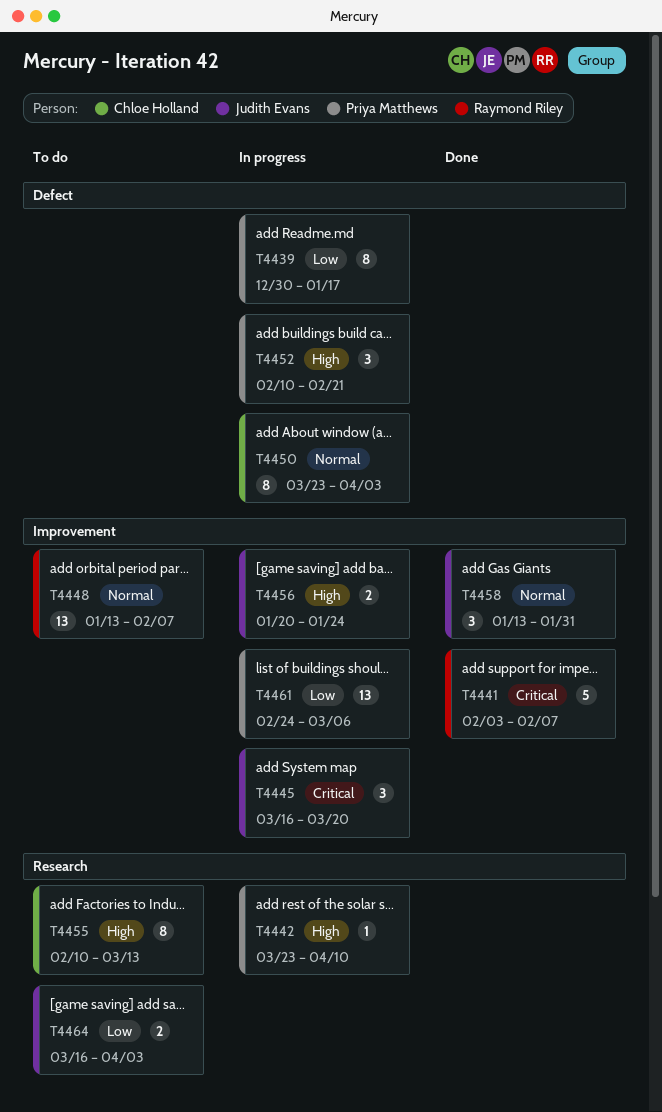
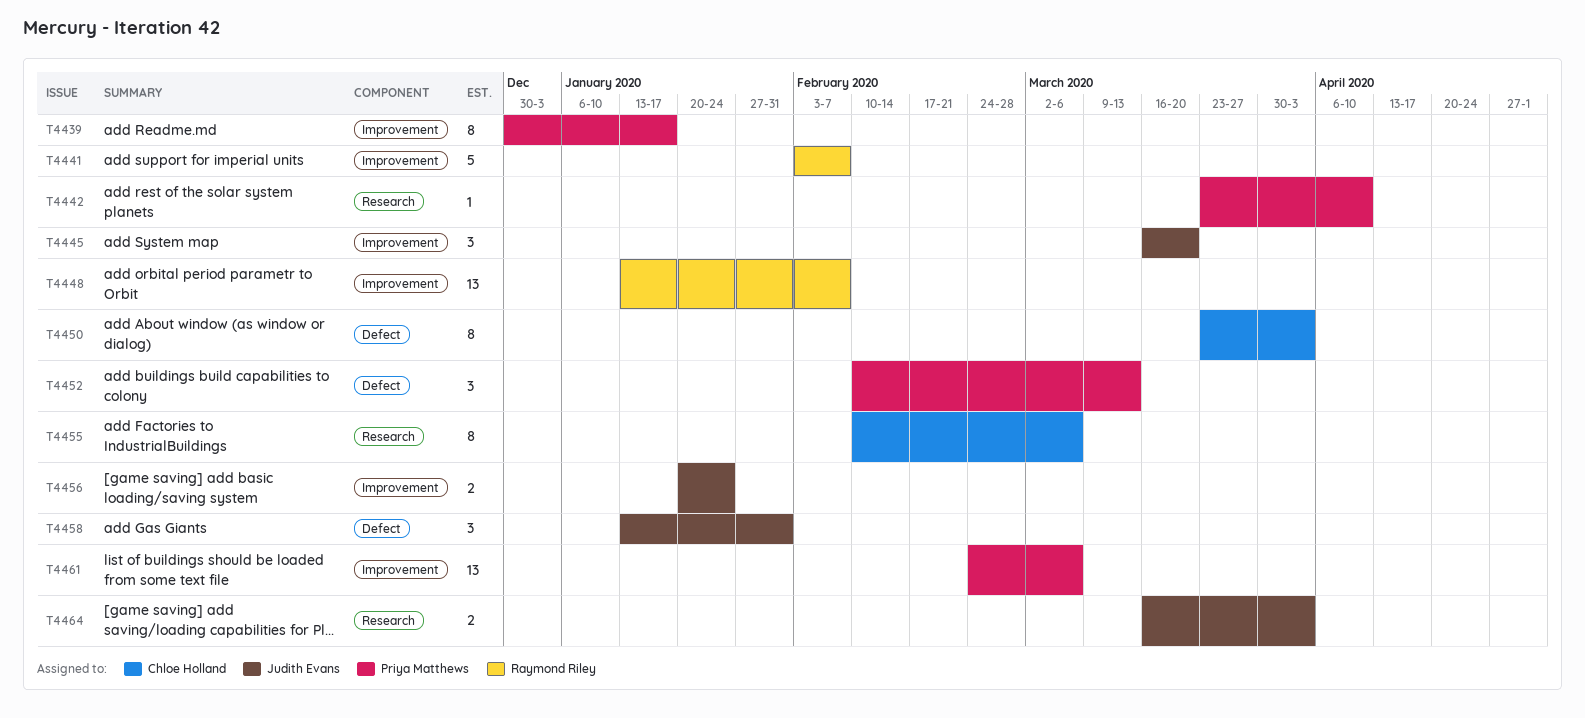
T4439, label: Defect -> Improvement
T4452, due: Feb 21 -> Mar 13
T4455, due: Mar 13 -> Mar 6
T4458, label: Improvement -> Defect

